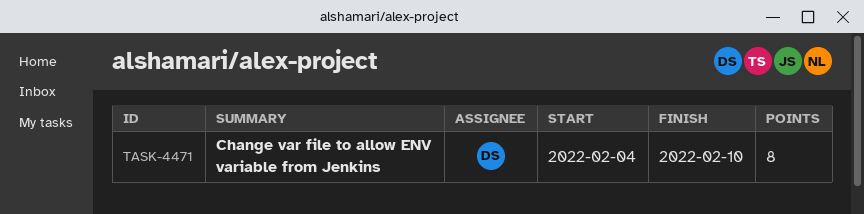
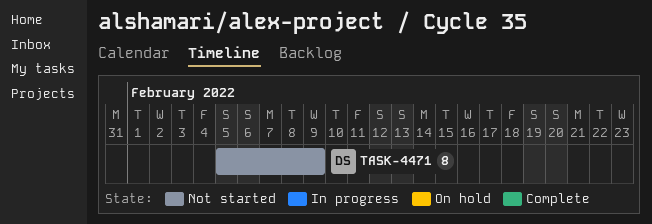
TASK-4471, start: Feb 4 -> Feb 5
TASK-4471, due: Feb 10 -> Feb 9

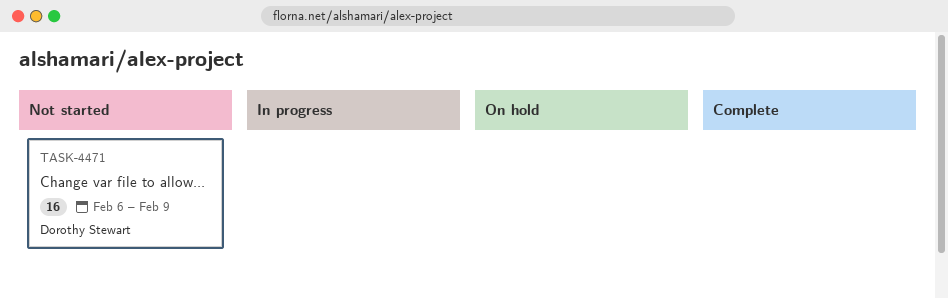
TASK-4471, estimate: 8 -> 16
TASK-4471, start: Feb 5 -> Feb 6

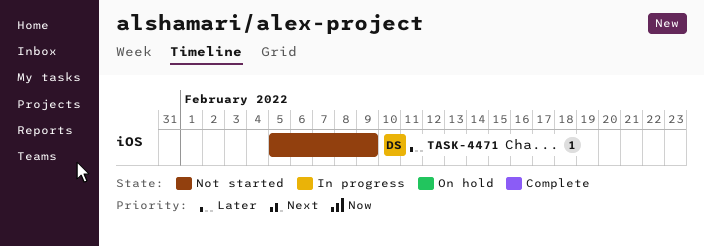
TASK-4471, estimate: 16 -> 1
TASK-4471, start: Feb 6 -> Feb 5

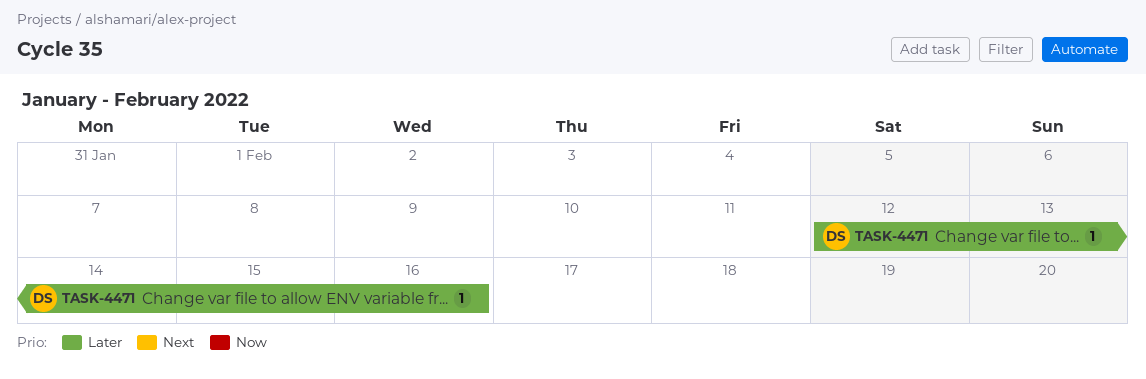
TASK-4471, start: Feb 5 -> Feb 12
TASK-4471, due: Feb 9 -> Feb 16

